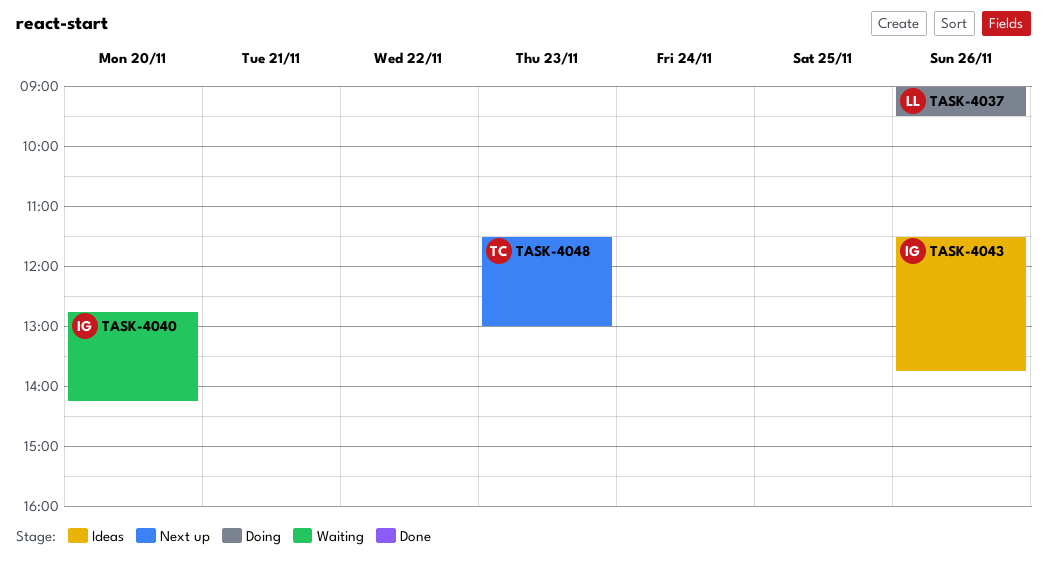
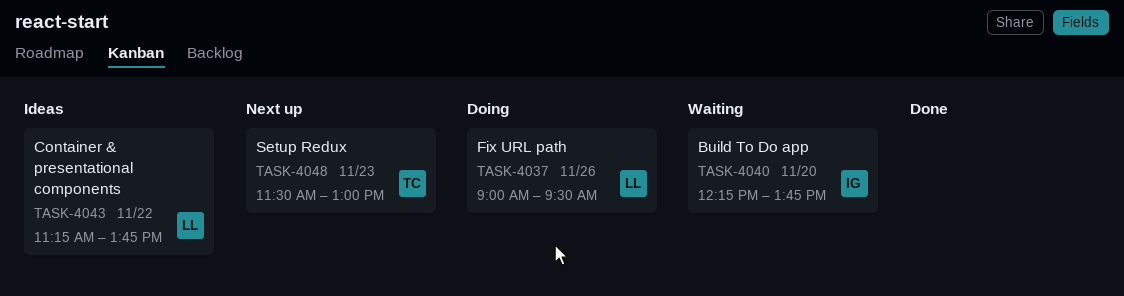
TASK-4040, begins: 12:45 -> 12:15
TASK-4040, ends: 14:15 -> 13:45
TASK-4043, owner: IG -> LL
TASK-4043, day: Nov 26 -> Nov 22
TASK-4043, begins: 11:30 -> 11:15

